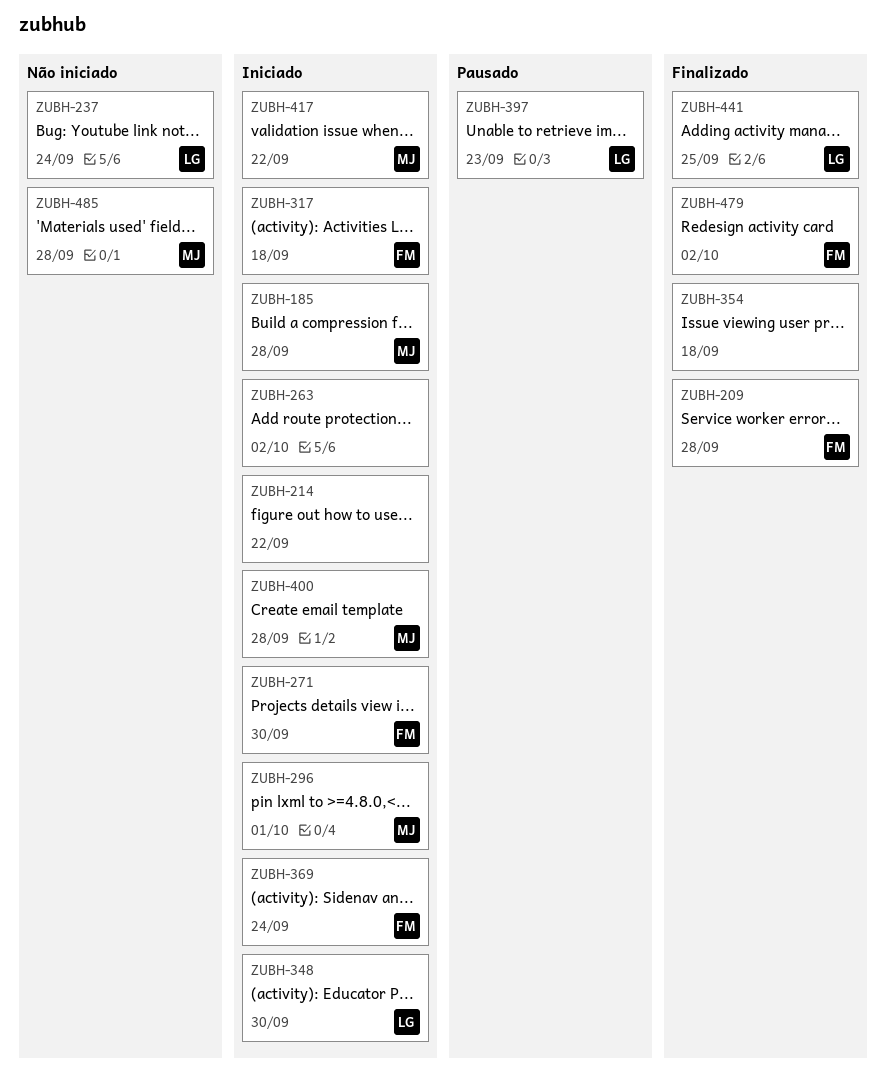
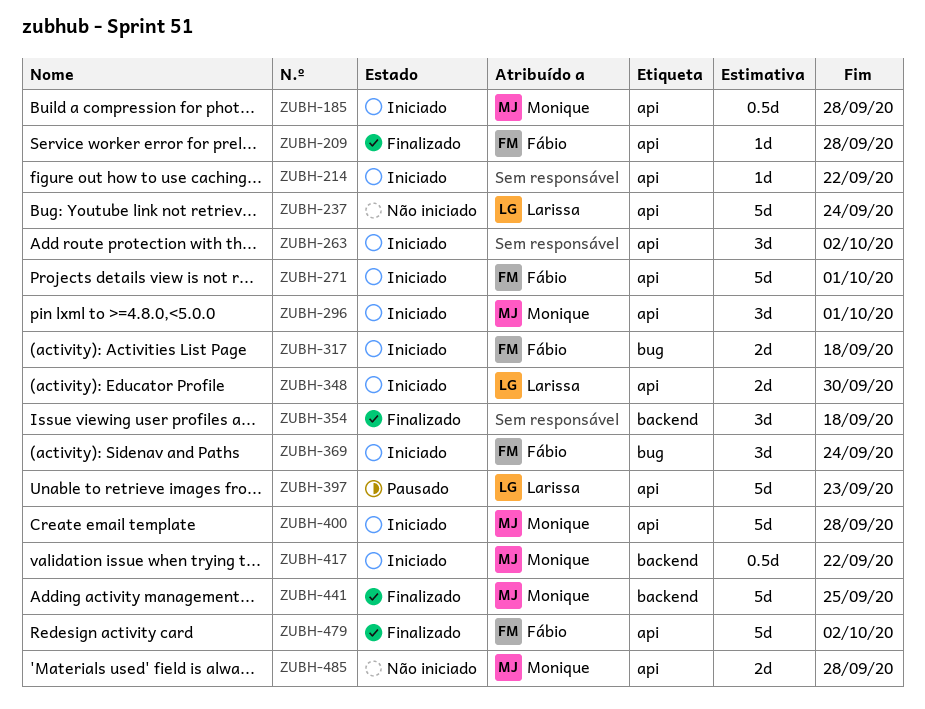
ZUBH-271, due: Sep 30 -> Oct 1
ZUBH-441, owner: Larissa -> Monique

